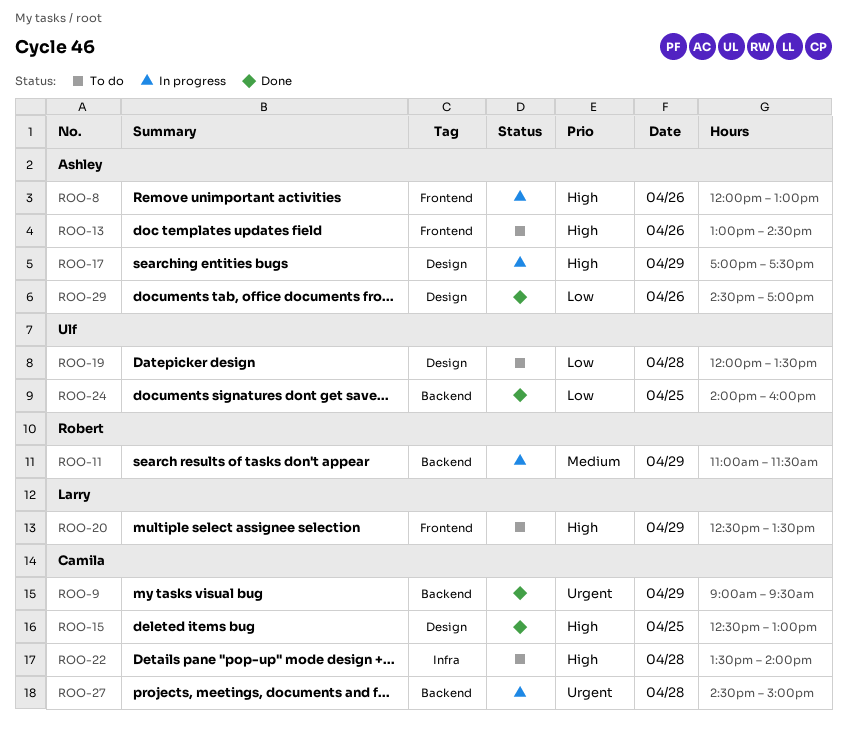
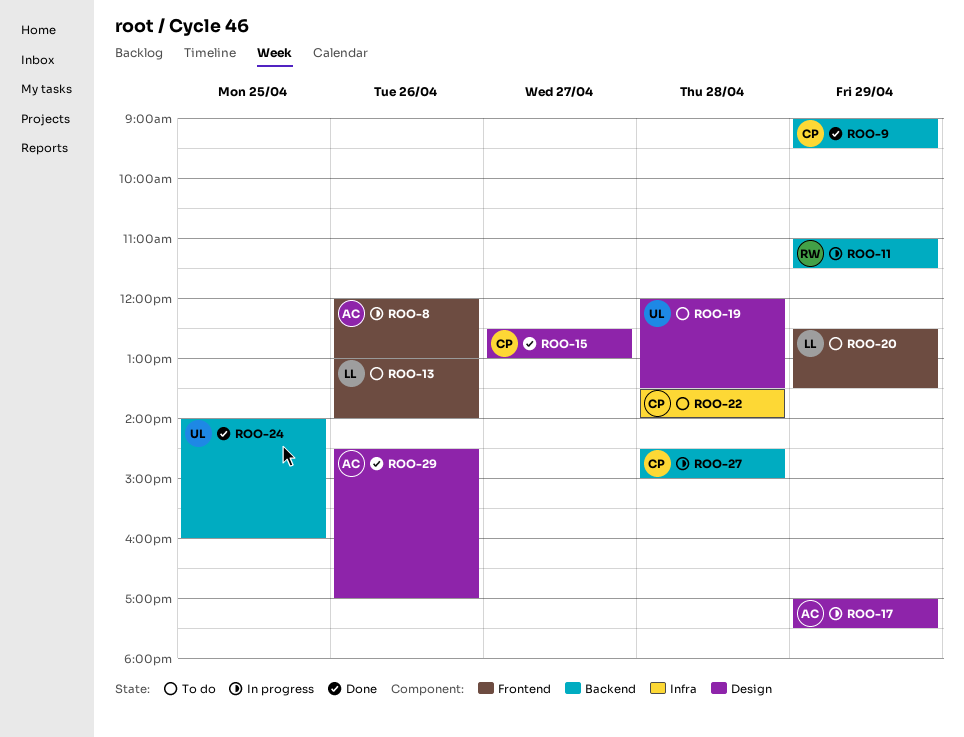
ROO-13, owner: Ashley -> Larry
ROO-13, ends: 14:30 -> 14:00
ROO-15, day: Apr 25 -> Apr 27

